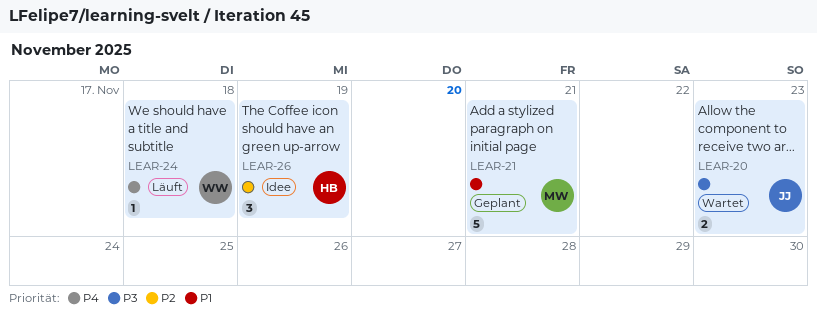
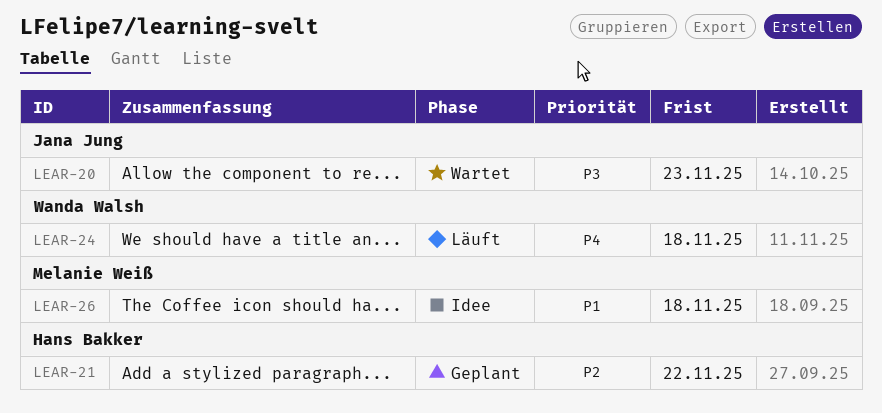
LEAR-21, owner: Melanie Weiß -> Hans Bakker
LEAR-21, priority: P1 -> P2
LEAR-21, due: Nov 21 -> Nov 22
LEAR-26, owner: Hans Bakker -> Melanie Weiß
LEAR-26, priority: P2 -> P1
LEAR-26, due: Nov 19 -> Nov 18

